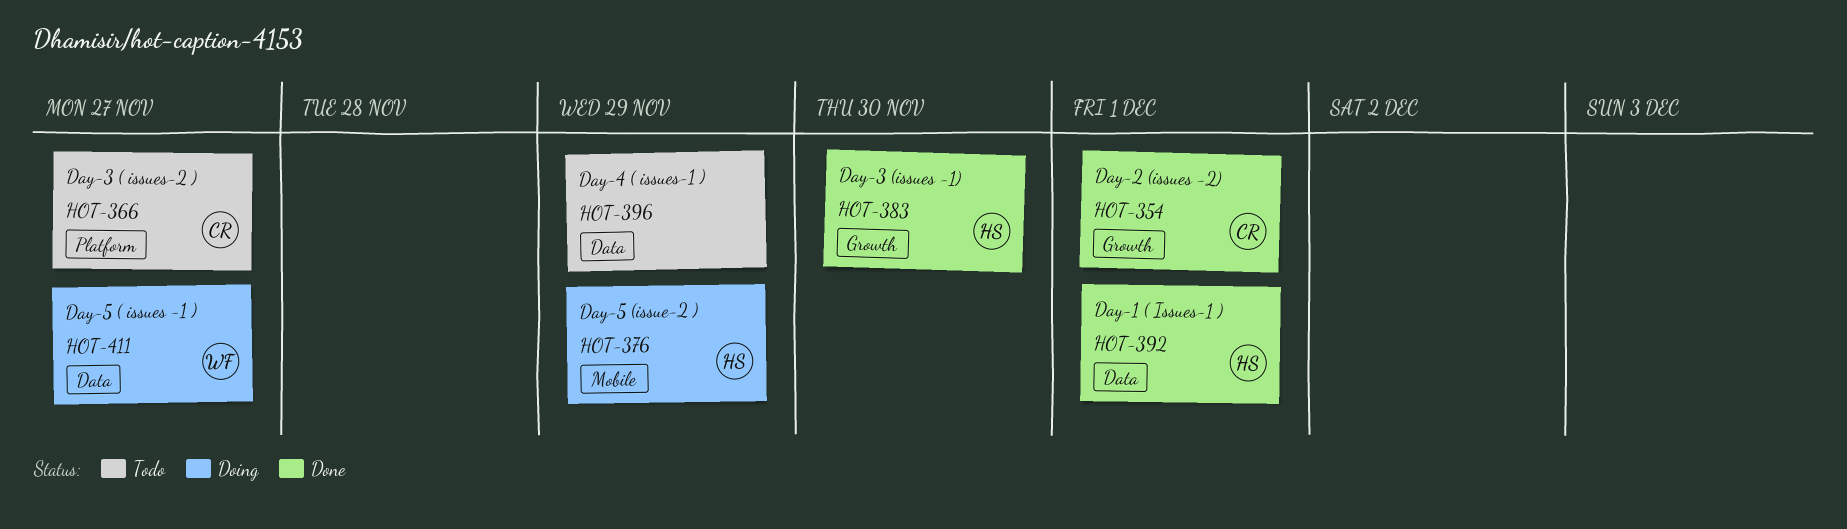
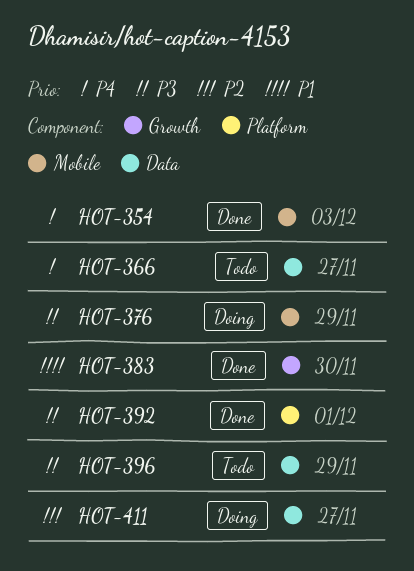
HOT-354, label: Growth -> Mobile
HOT-354, due: Dec 1 -> Dec 3
HOT-366, label: Platform -> Data
HOT-392, label: Data -> Platform

